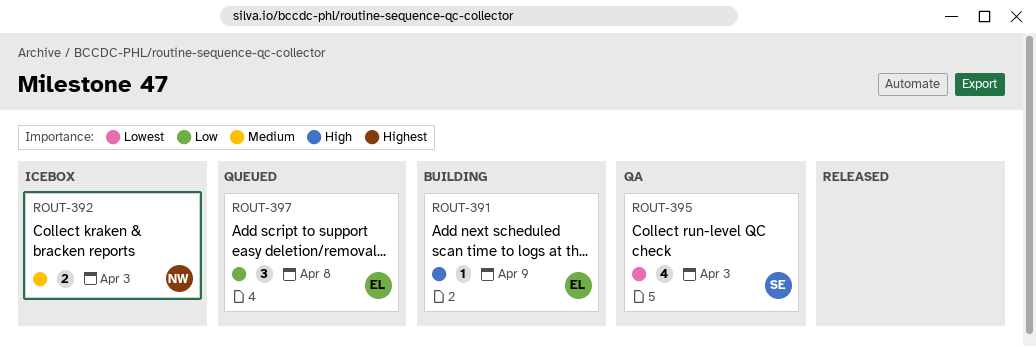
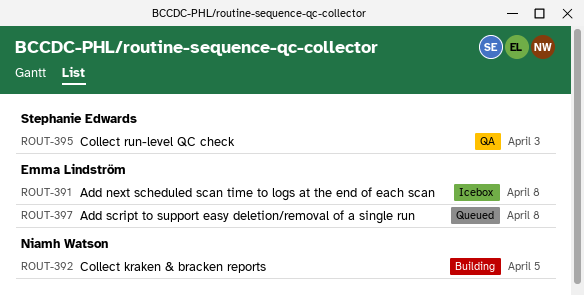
ROUT-391, status: Building -> Icebox
ROUT-391, due: Apr 9 -> Apr 8
ROUT-392, status: Icebox -> Building
ROUT-392, due: Apr 3 -> Apr 5

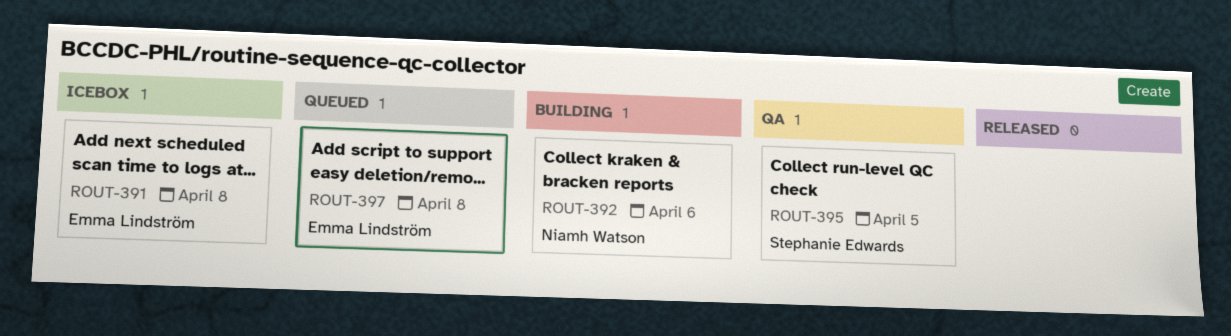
ROUT-392, due: Apr 5 -> Apr 6
ROUT-395, due: Apr 3 -> Apr 5

